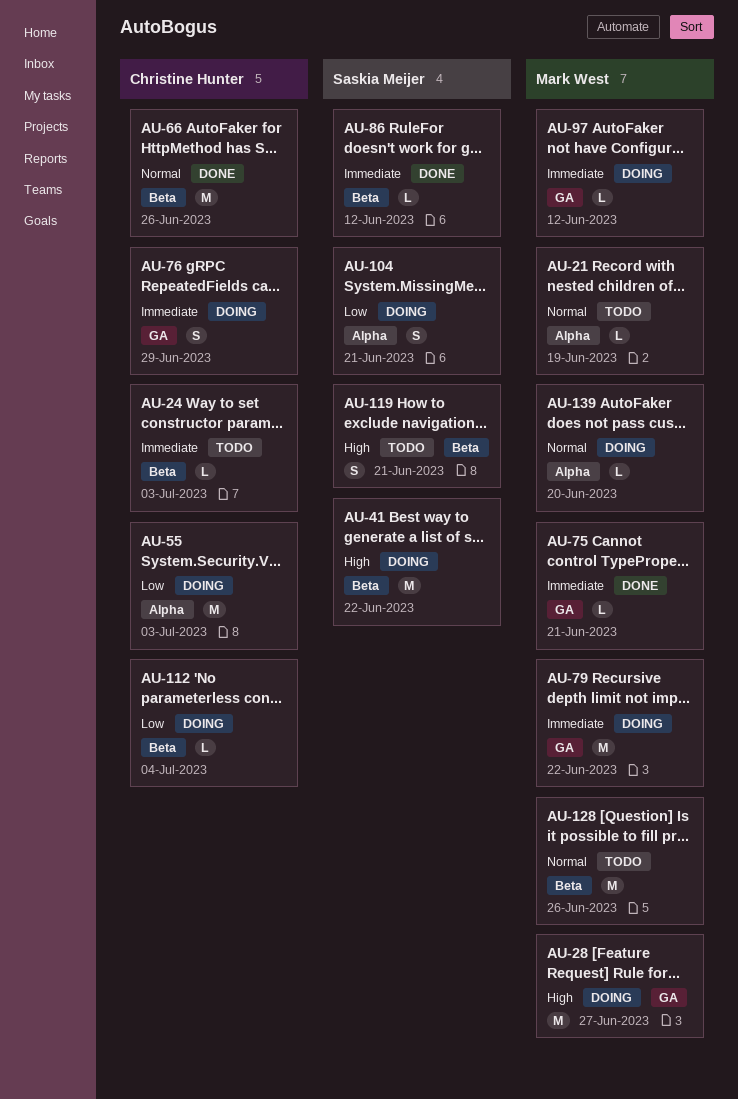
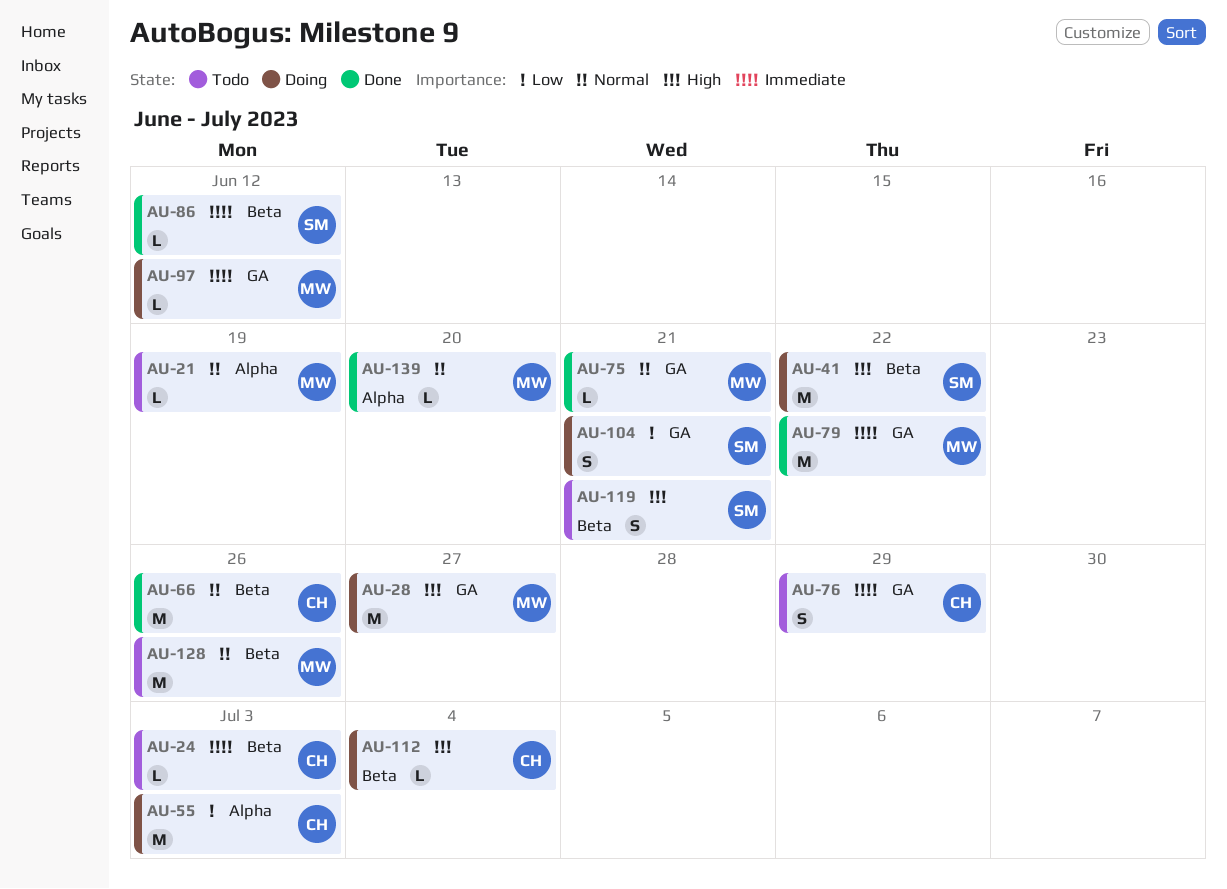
AU-75, priority: Immediate -> Normal
AU-76, status: Doing -> Todo
AU-79, status: Doing -> Done
AU-104, label: Alpha -> GA
AU-112, priority: Low -> High
AU-139, status: Doing -> Done

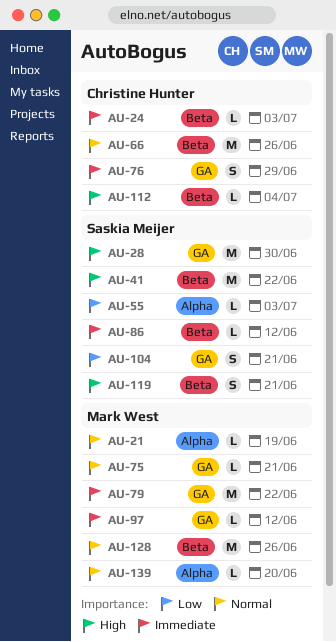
AU-28, owner: Mark West -> Saskia Meijer
AU-28, due: Jun 27 -> Jun 30
AU-55, owner: Christine Hunter -> Saskia Meijer
AU-55, estimate: M -> L

